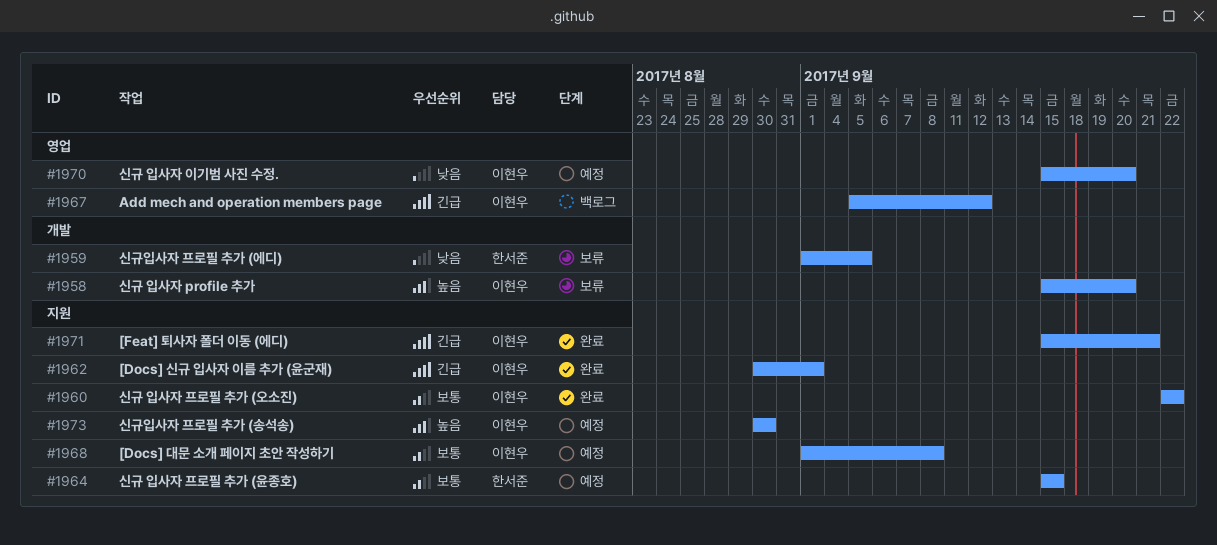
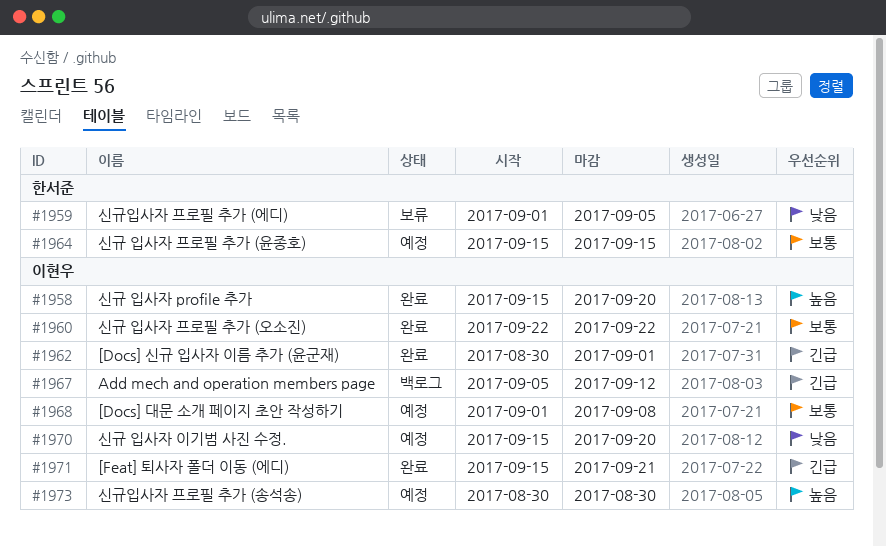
#1958, status: 보류 -> 완료

